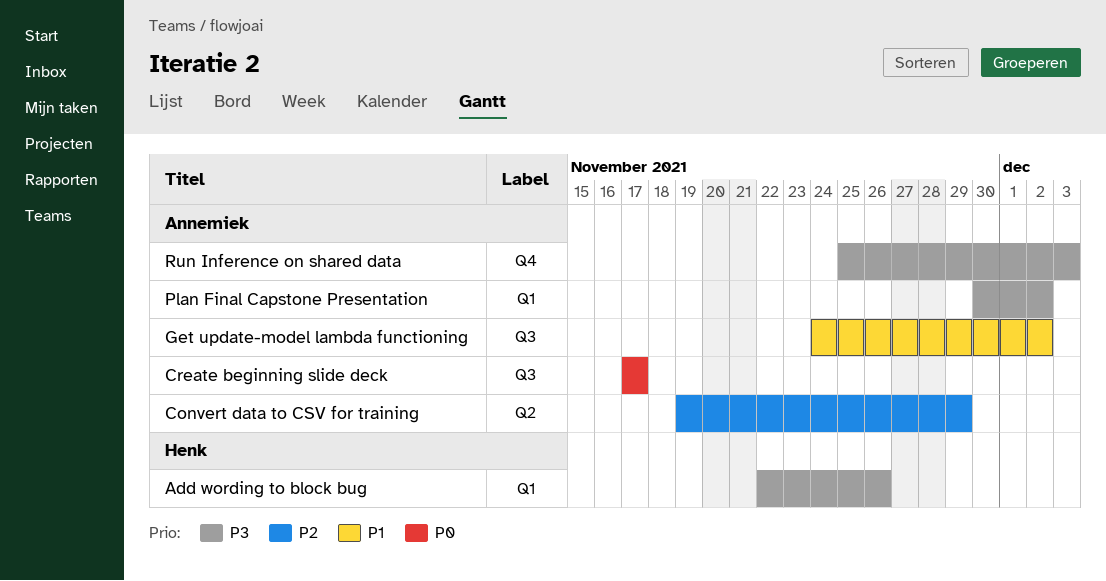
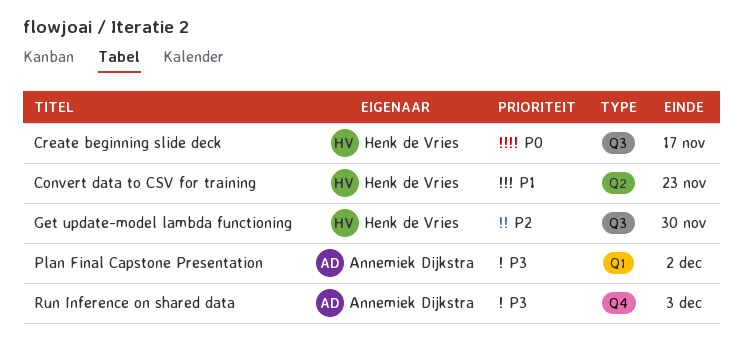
Add wording to block bug: present -> none
Convert data to CSV for training, owner: Annemiek Dijkstra -> Henk de Vries
Convert data to CSV for training, priority: P2 -> P1
Convert data to CSV for training, due: Nov 29 -> Nov 23
Create beginning slide deck, owner: Annemiek Dijkstra -> Henk de Vries
Get update-model lambda functioning, owner: Annemiek Dijkstra -> Henk de Vries
Get update-model lambda functioning, priority: P1 -> P2
Get update-model lambda functioning, due: Dec 2 -> Nov 30

